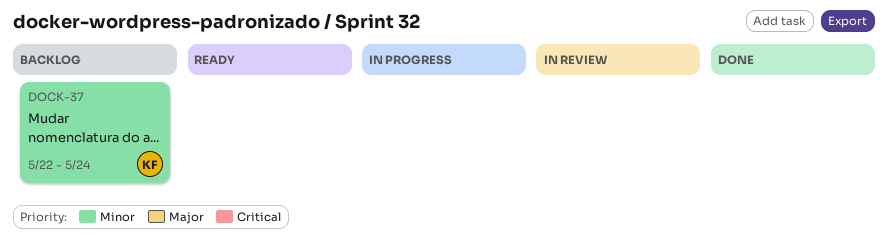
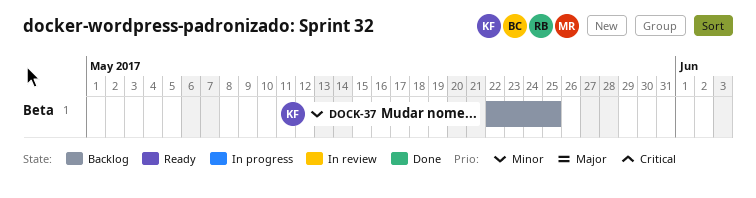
DOCK-37, due: May 24 -> May 25

